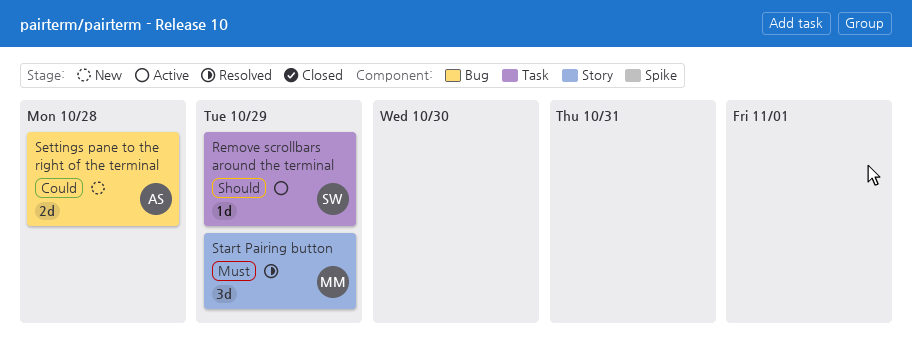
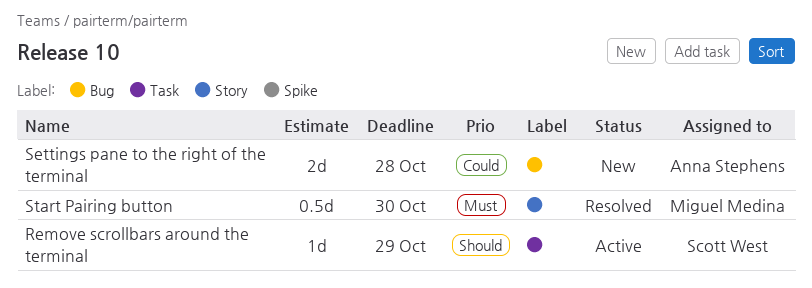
Start Pairing button, estimate: 3d -> 0.5d
Start Pairing button, due: Oct 29 -> Oct 30

